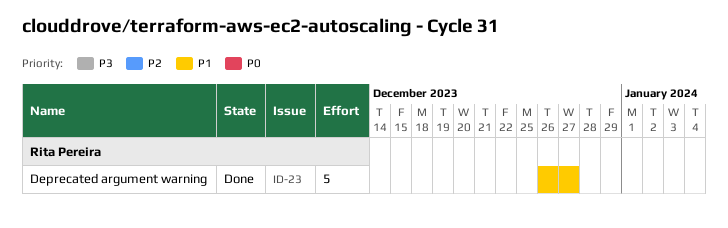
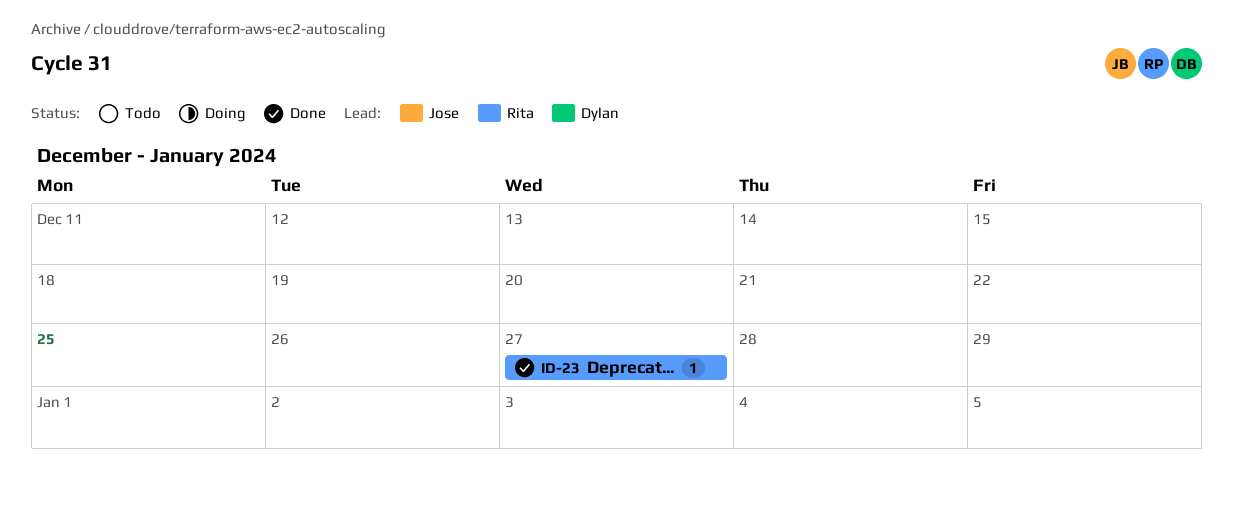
ID-23, estimate: 5 -> 1
ID-23, start: Dec 26 -> Dec 27

